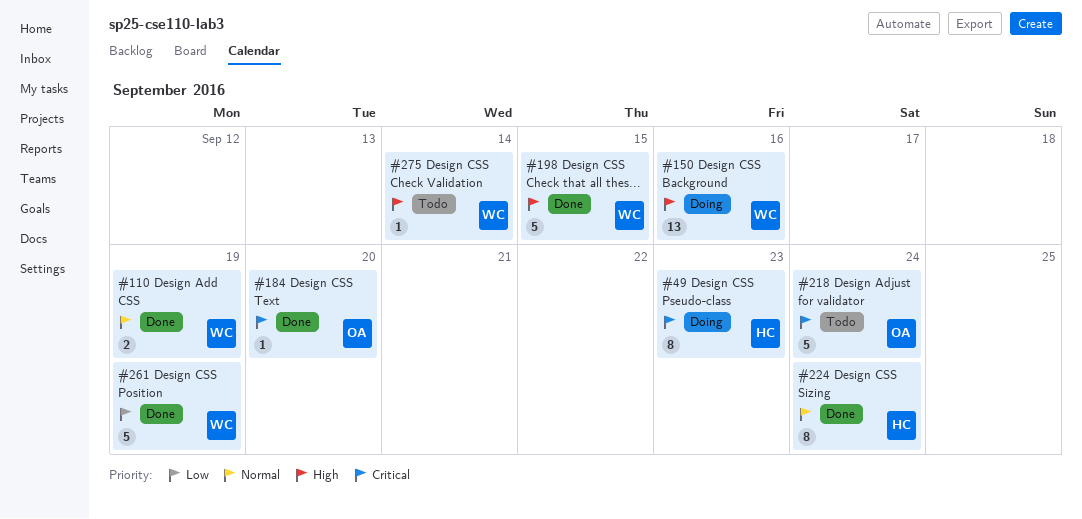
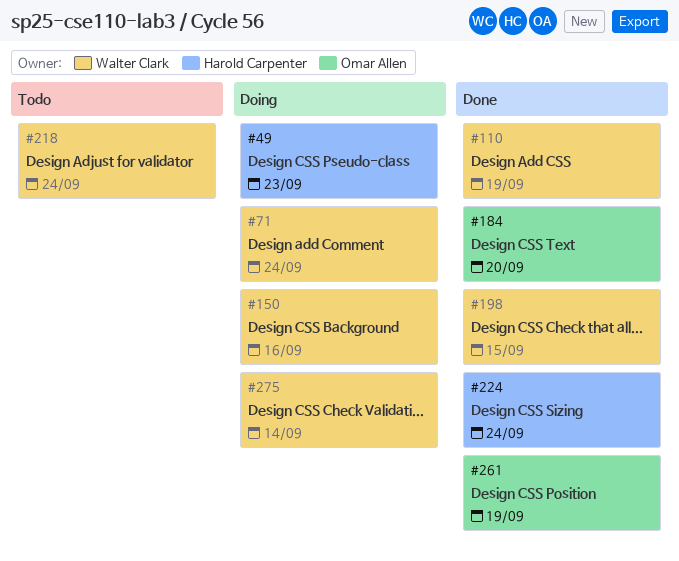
#71: none -> present
#218, owner: Omar Allen -> Walter Clark
#261, owner: Walter Clark -> Omar Allen
#275, status: Todo -> Doing

